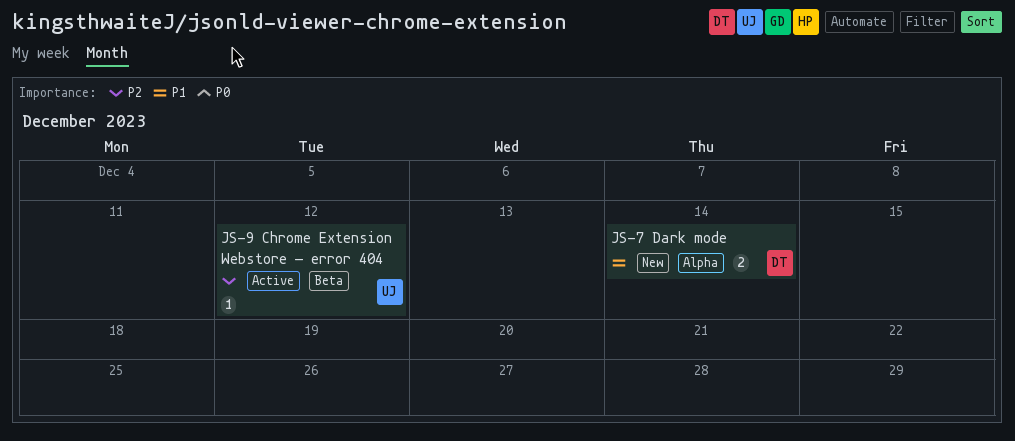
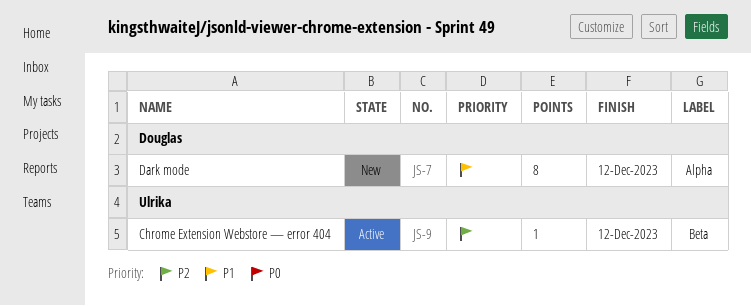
JS-7, estimate: 2 -> 8
JS-7, due: Dec 14 -> Dec 12

